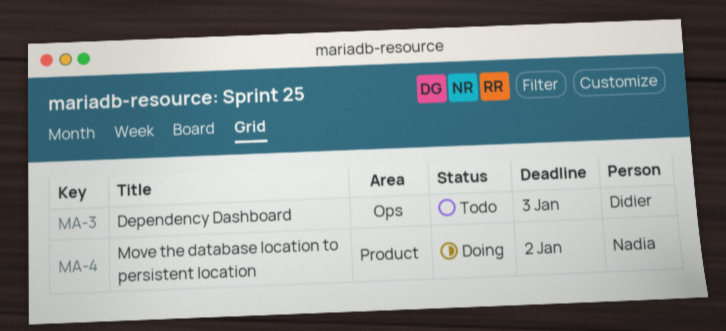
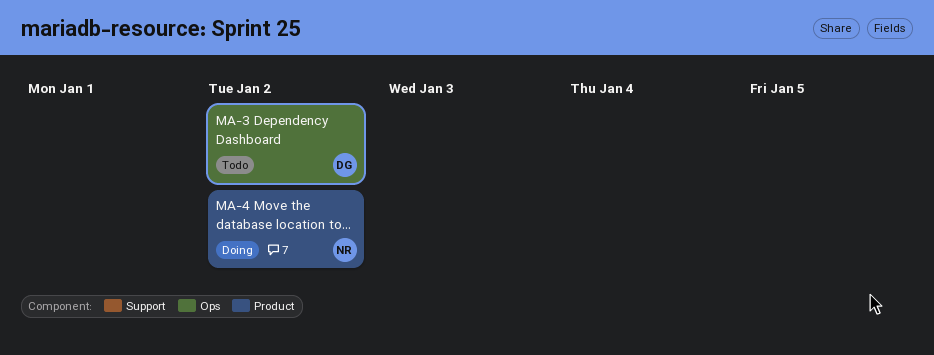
MA-3, due: Jan 3 -> Jan 2

